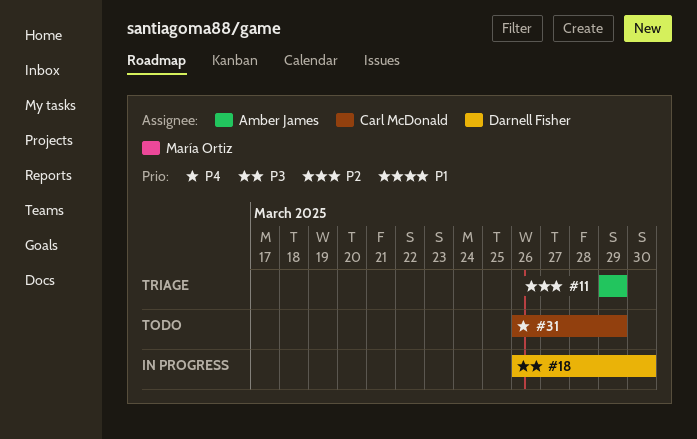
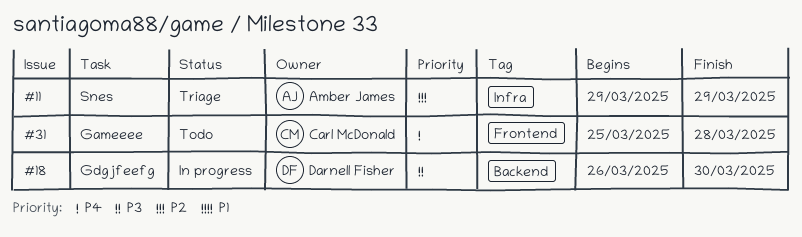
#31, start: Mar 26 -> Mar 25
#31, due: Mar 29 -> Mar 28

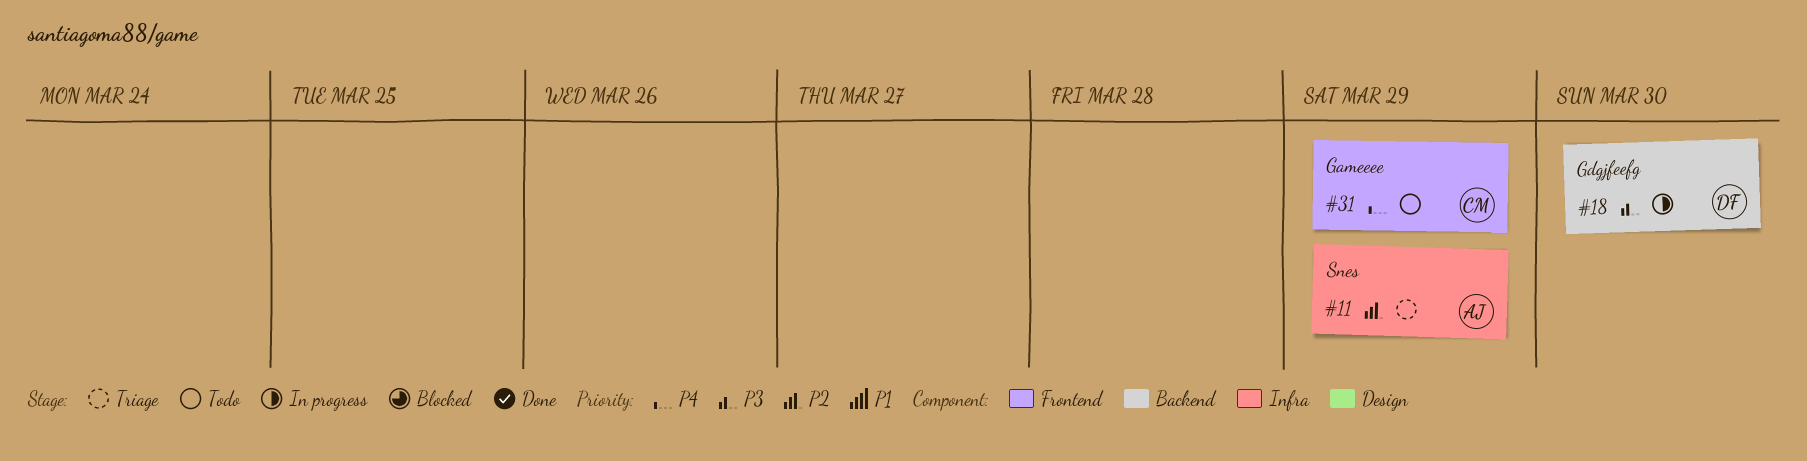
#31, due: Mar 28 -> Mar 29

